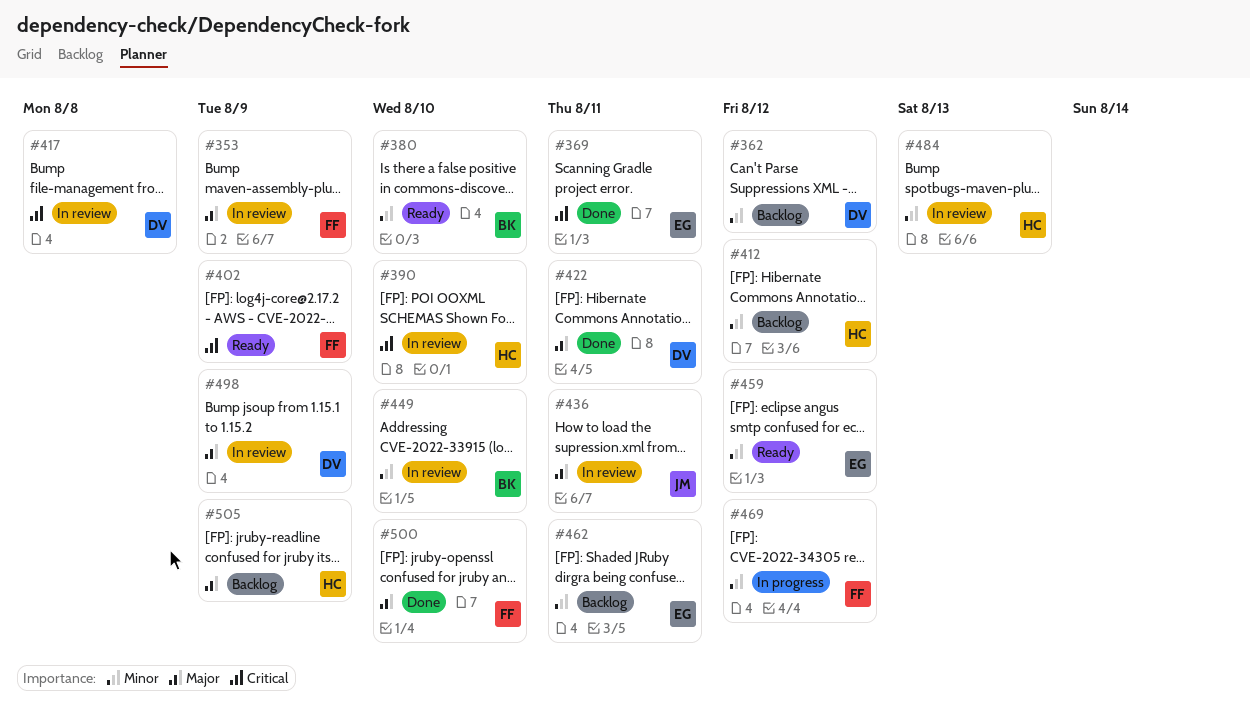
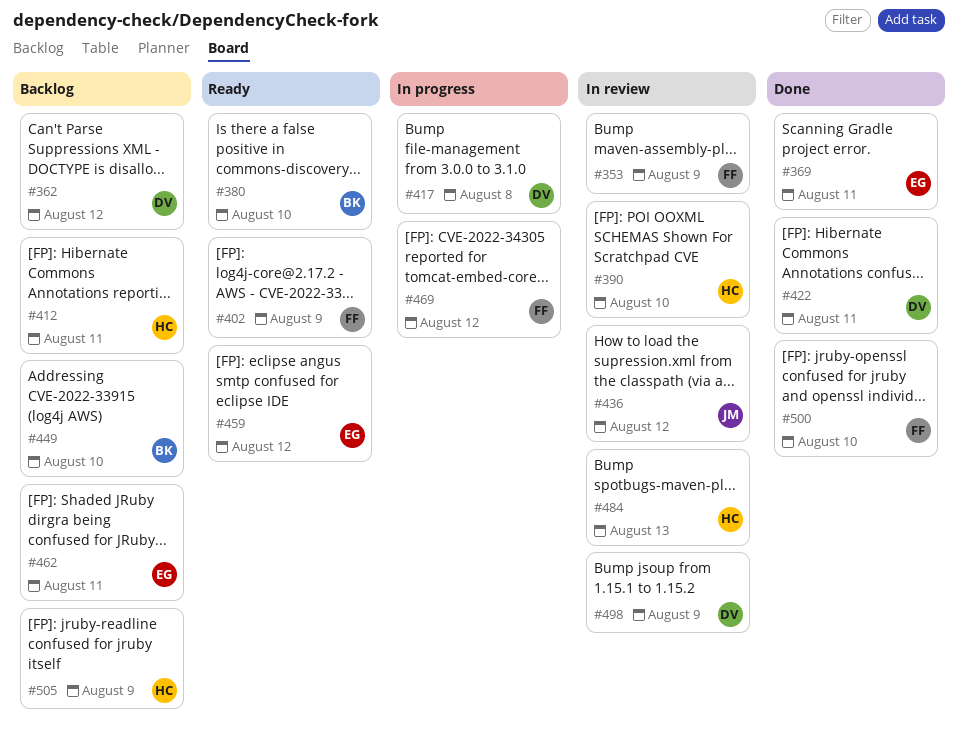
#412, due: Aug 12 -> Aug 11
#417, status: In review -> In progress
#436, due: Aug 11 -> Aug 12
#449, status: In review -> Backlog

